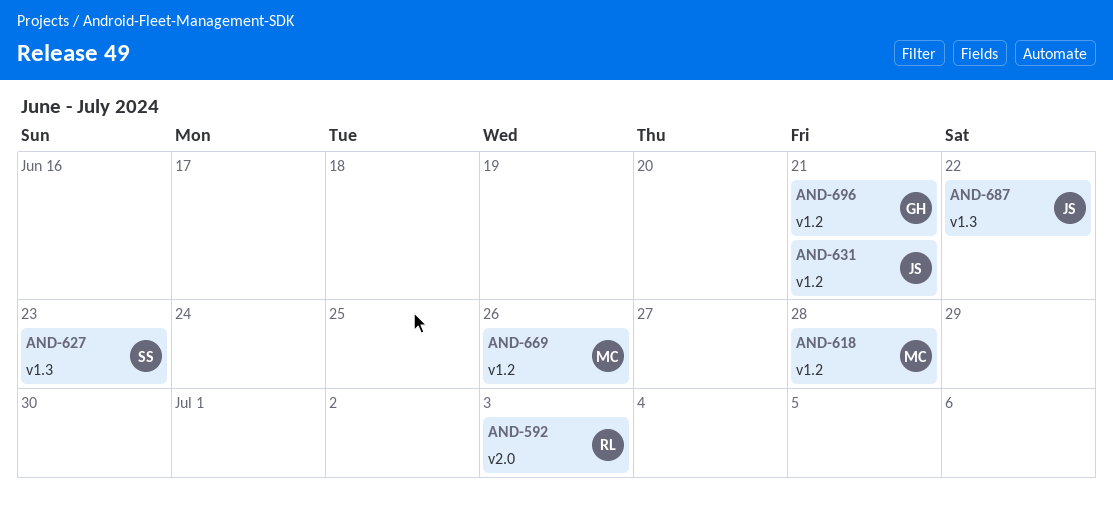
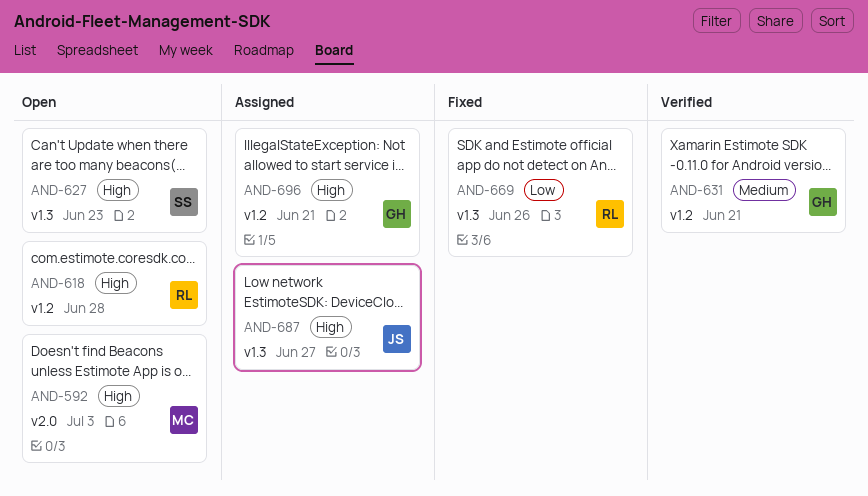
AND-592, owner: RL -> MC
AND-618, owner: MC -> RL
AND-631, owner: JS -> GH
AND-669, owner: MC -> RL
AND-669, label: v1.2 -> v1.3
AND-687, due: Jun 22 -> Jun 27

